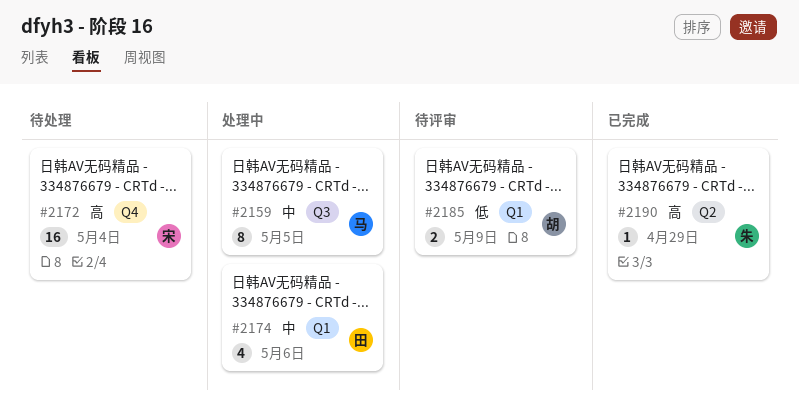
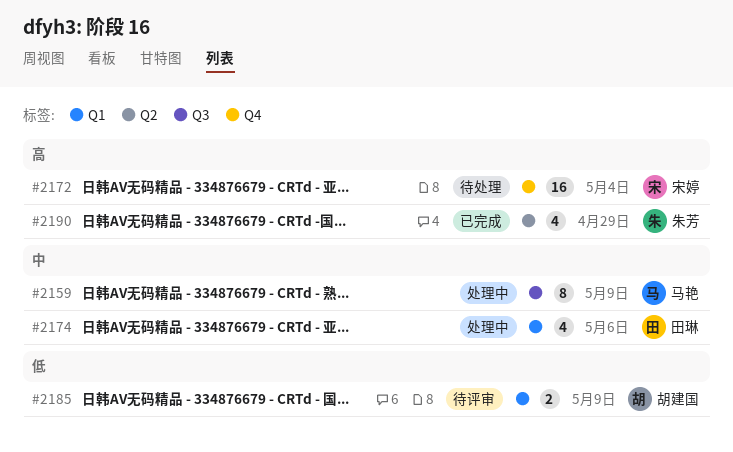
#2159, due: May 5 -> May 9
#2190, estimate: 1 -> 4

